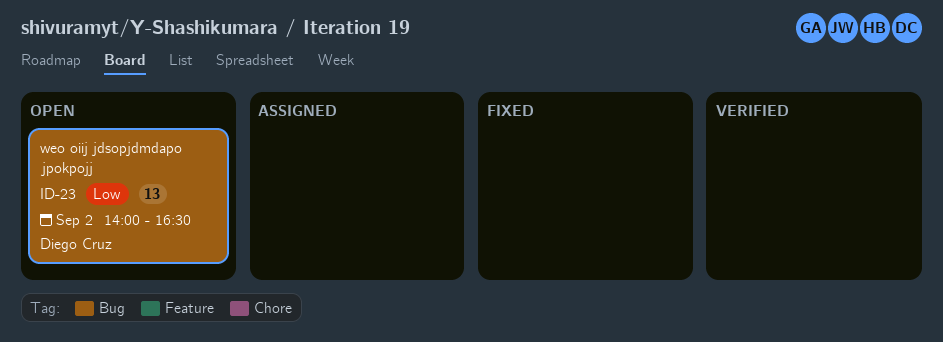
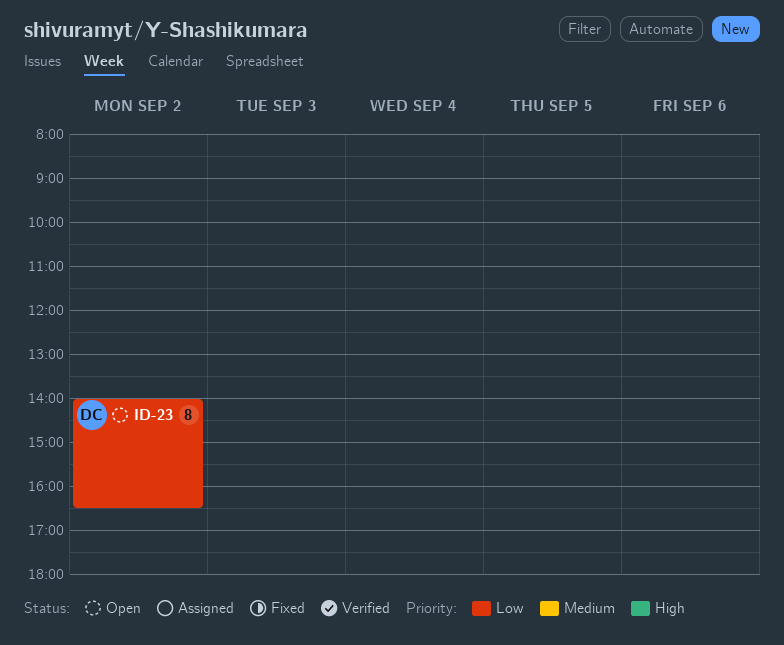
ID-23, estimate: 13 -> 8

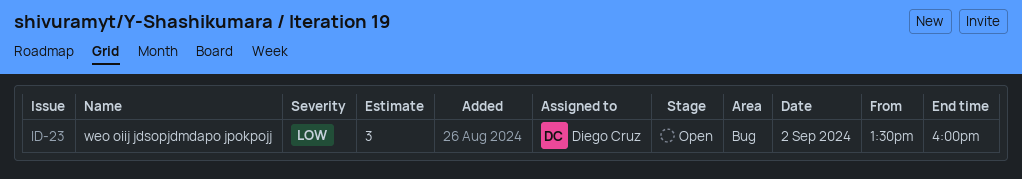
ID-23, estimate: 8 -> 3
ID-23, begins: 14:00 -> 13:30
ID-23, ends: 16:30 -> 16:00

